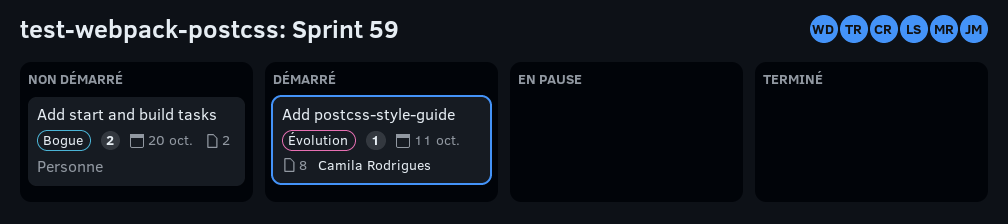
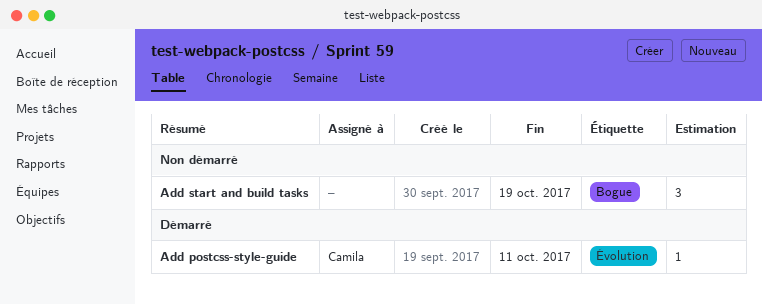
Add start and build tasks, estimate: 2 -> 3
Add start and build tasks, due: Oct 20 -> Oct 19

